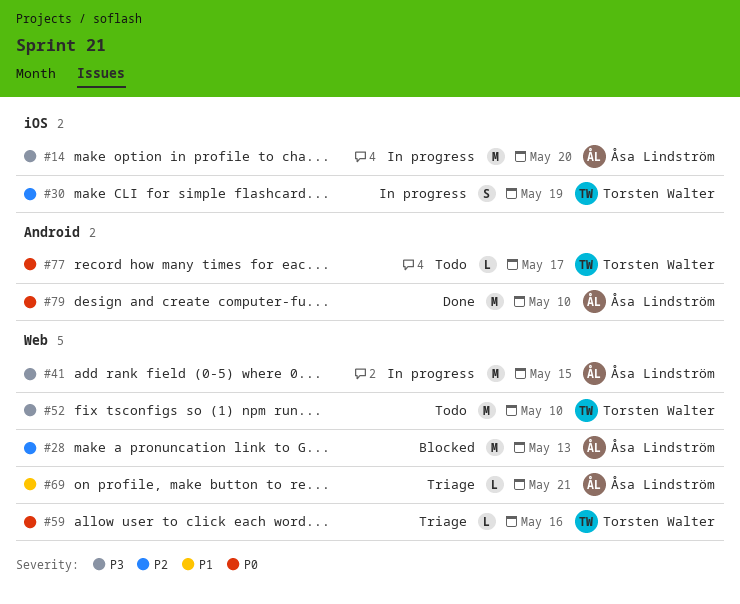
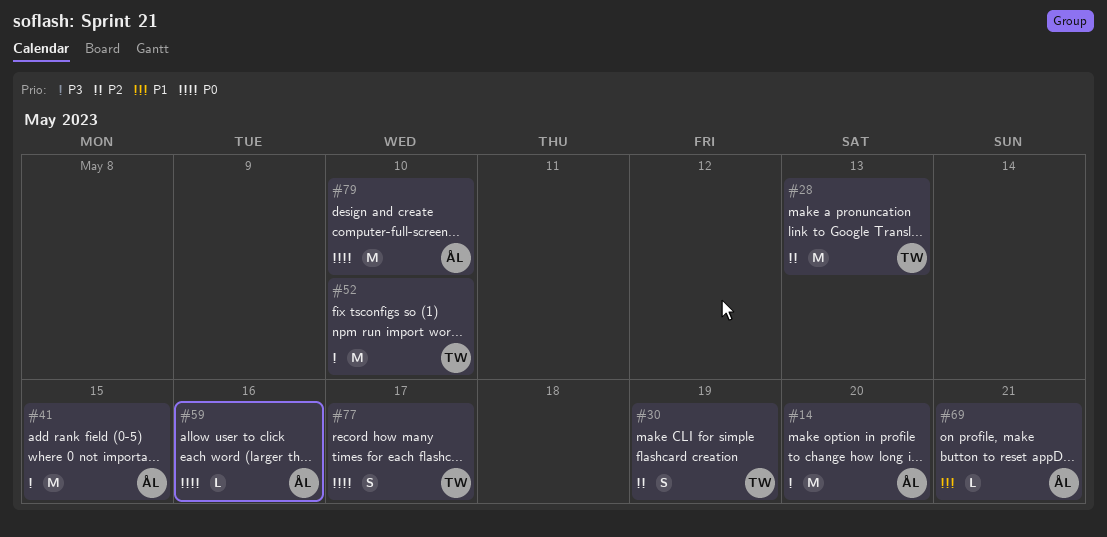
#28, owner: Åsa Lindström -> Torsten Walter
#59, owner: Torsten Walter -> Åsa Lindström
#77, estimate: L -> S

